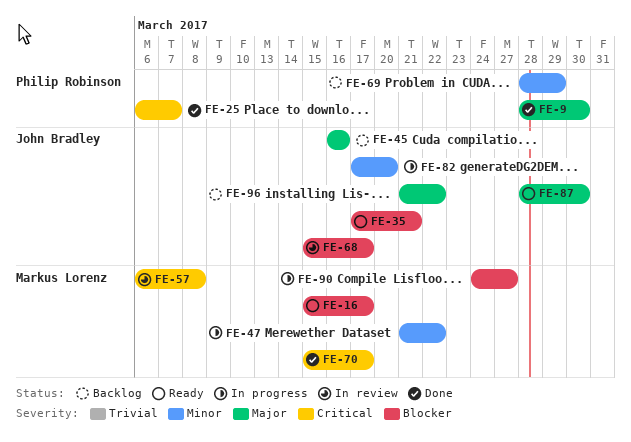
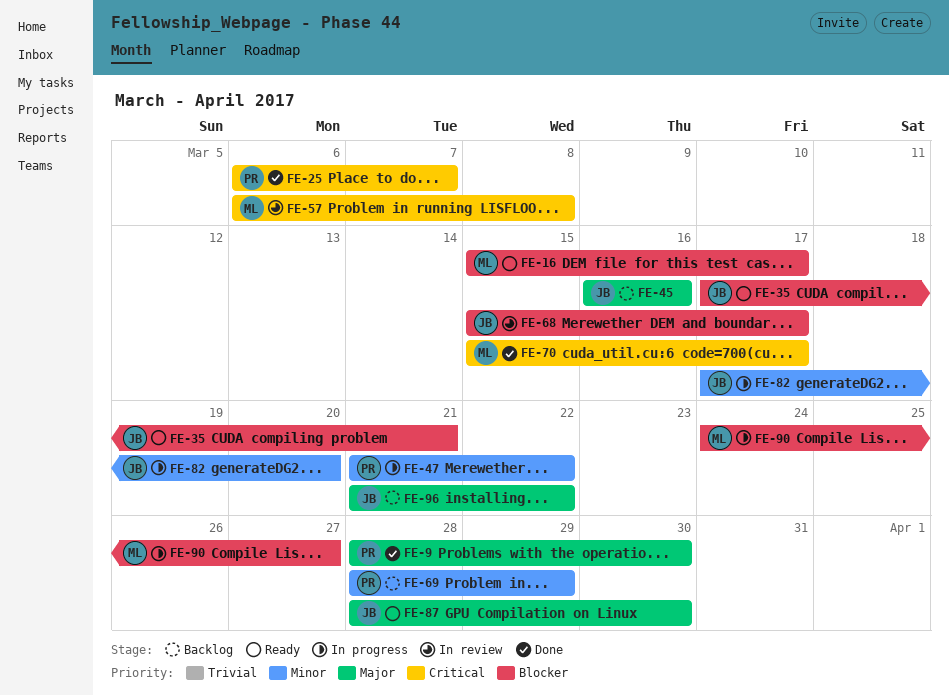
FE-47, owner: Markus Lorenz -> Philip Robinson

